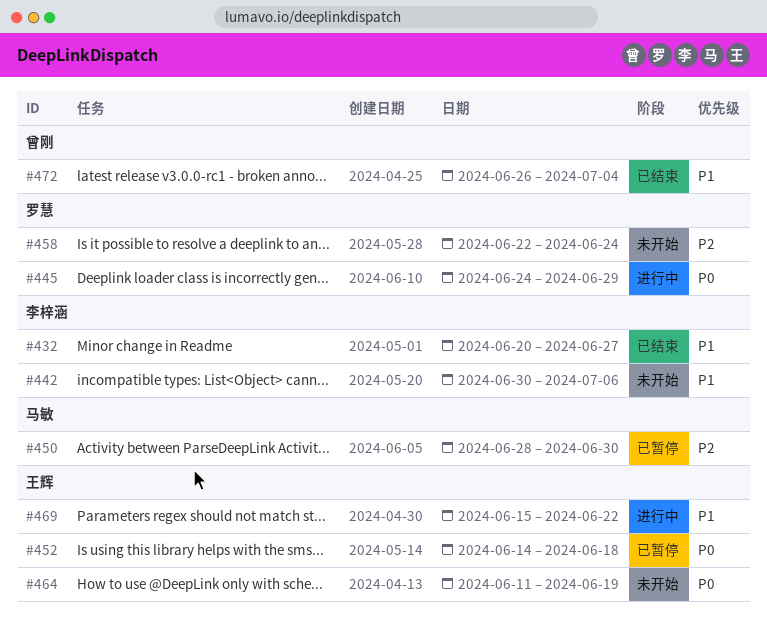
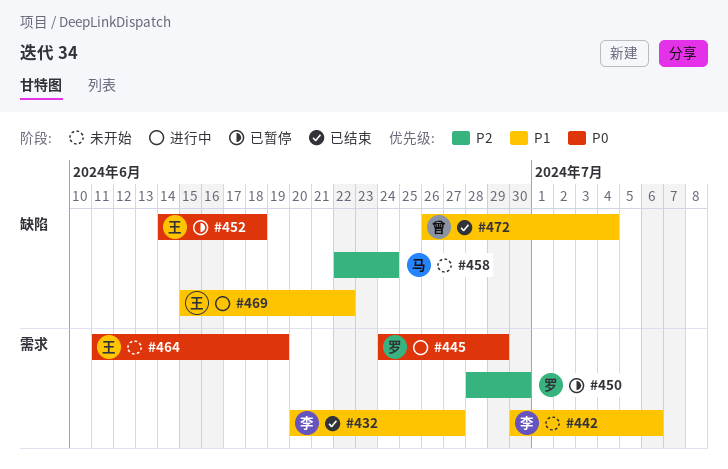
#450, owner: 马敏 -> 罗慧
#458, owner: 罗慧 -> 马敏

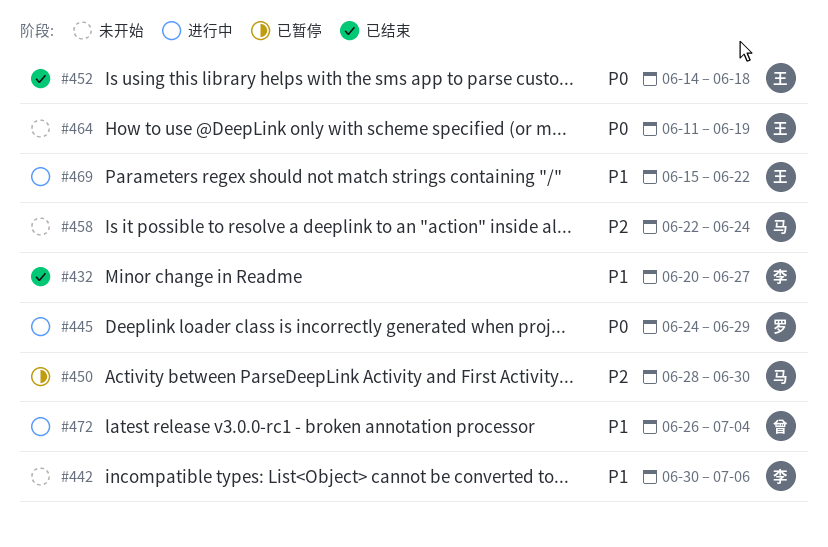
#450, owner: 罗 -> 马
#452, status: 已暂停 -> 已结束
#472, status: 已结束 -> 进行中

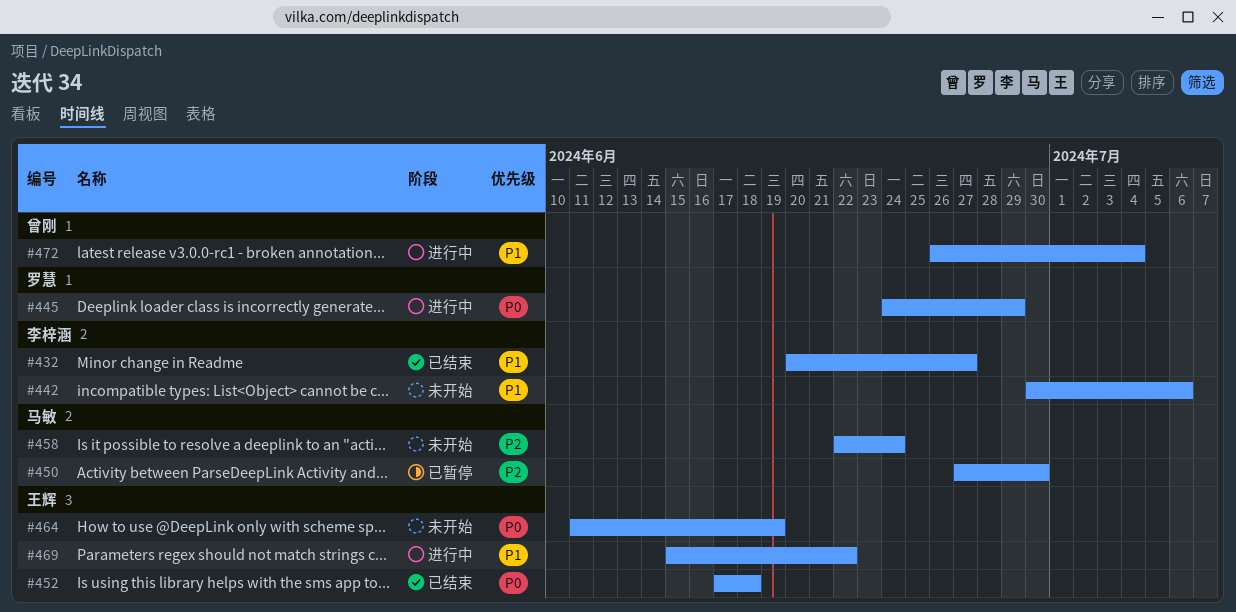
#450, start: Jun 28 -> Jun 27
#452, start: Jun 14 -> Jun 17

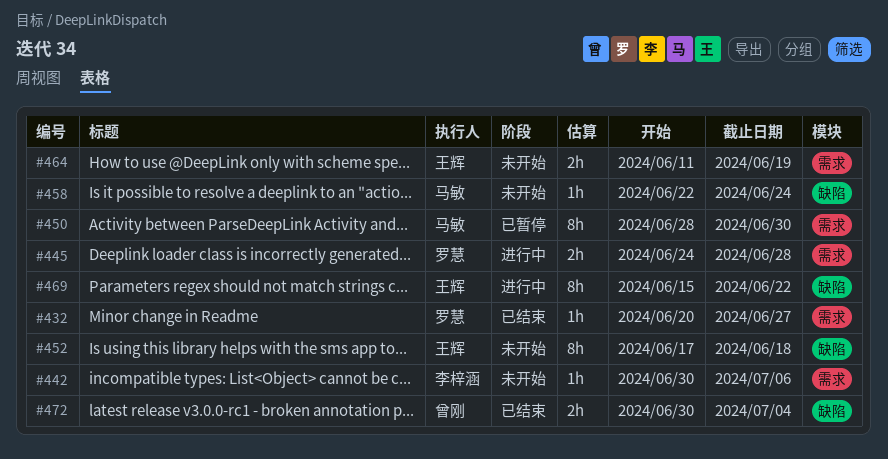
#432, owner: 李梓涵 -> 罗慧
#445, due: Jun 29 -> Jun 28
#450, start: Jun 27 -> Jun 28
#452, status: 已结束 -> 未开始
#472, status: 进行中 -> 已结束
#472, start: Jun 26 -> Jun 30

